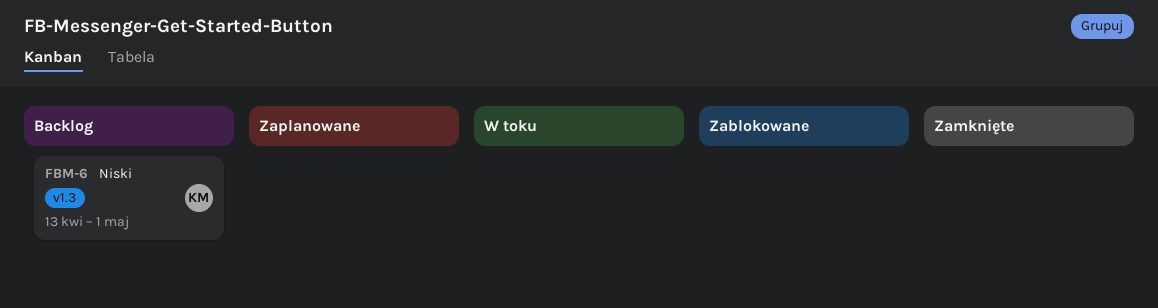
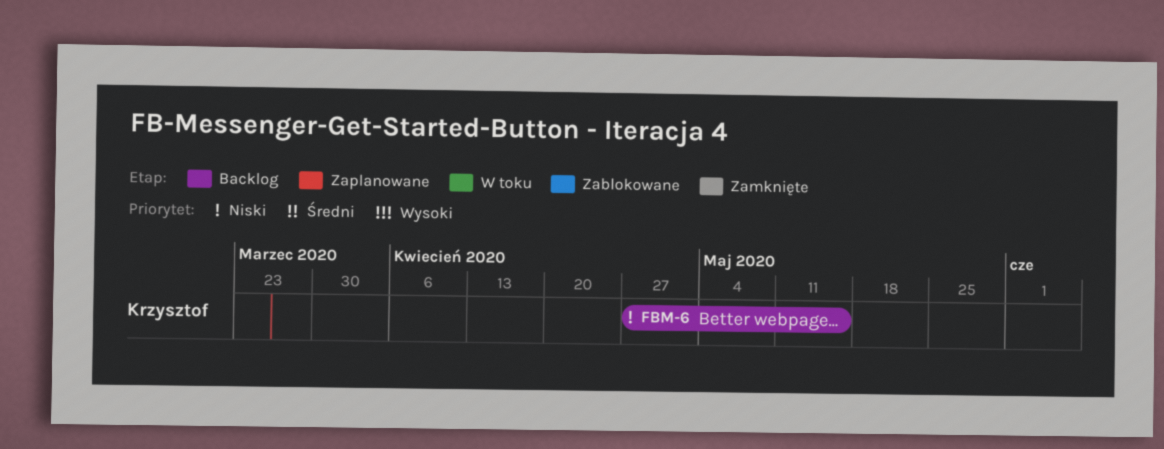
FBM-6, start: Apr 13 -> Apr 27
FBM-6, due: May 1 -> May 15

